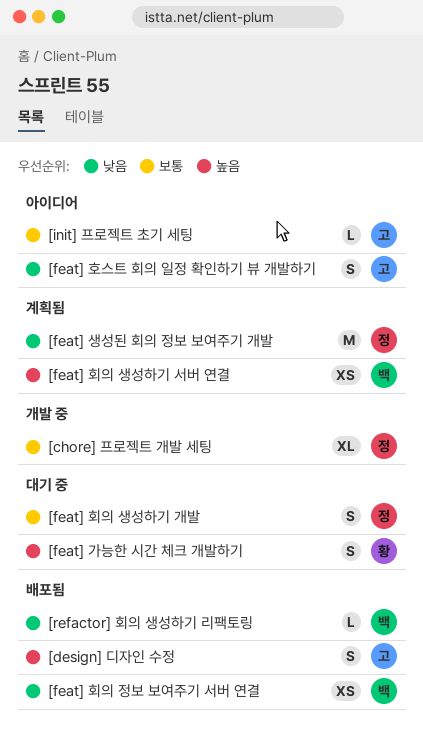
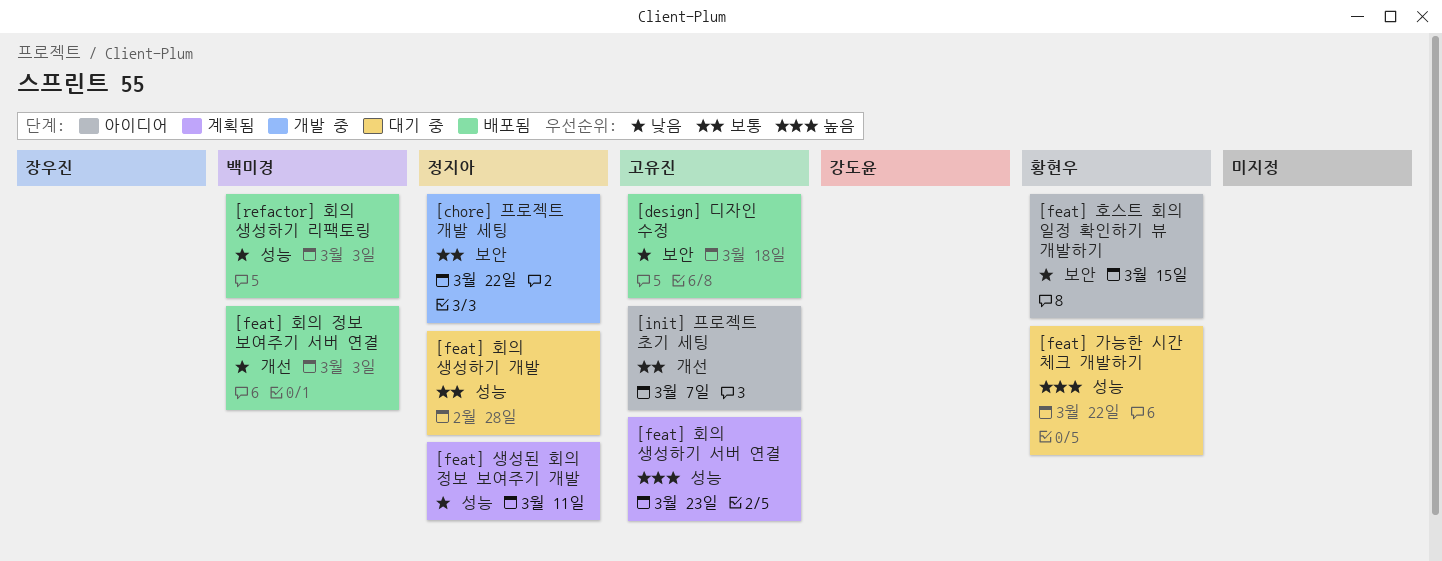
[design] 디자인 수정, priority: 높음 -> 낮음
[feat] 호스트 회의 일정 확인하기 뷰 개발하기, owner: 고유진 -> 황현우
[feat] 회의 생성하기 서버 연결, owner: 백미경 -> 고유진

